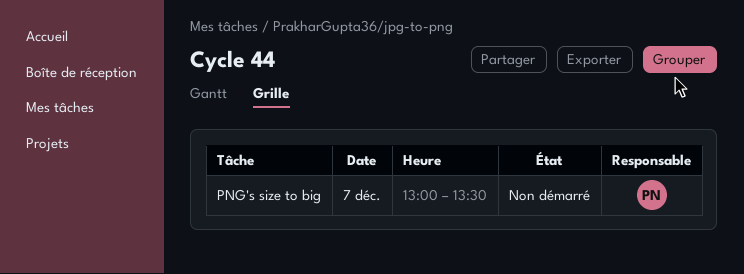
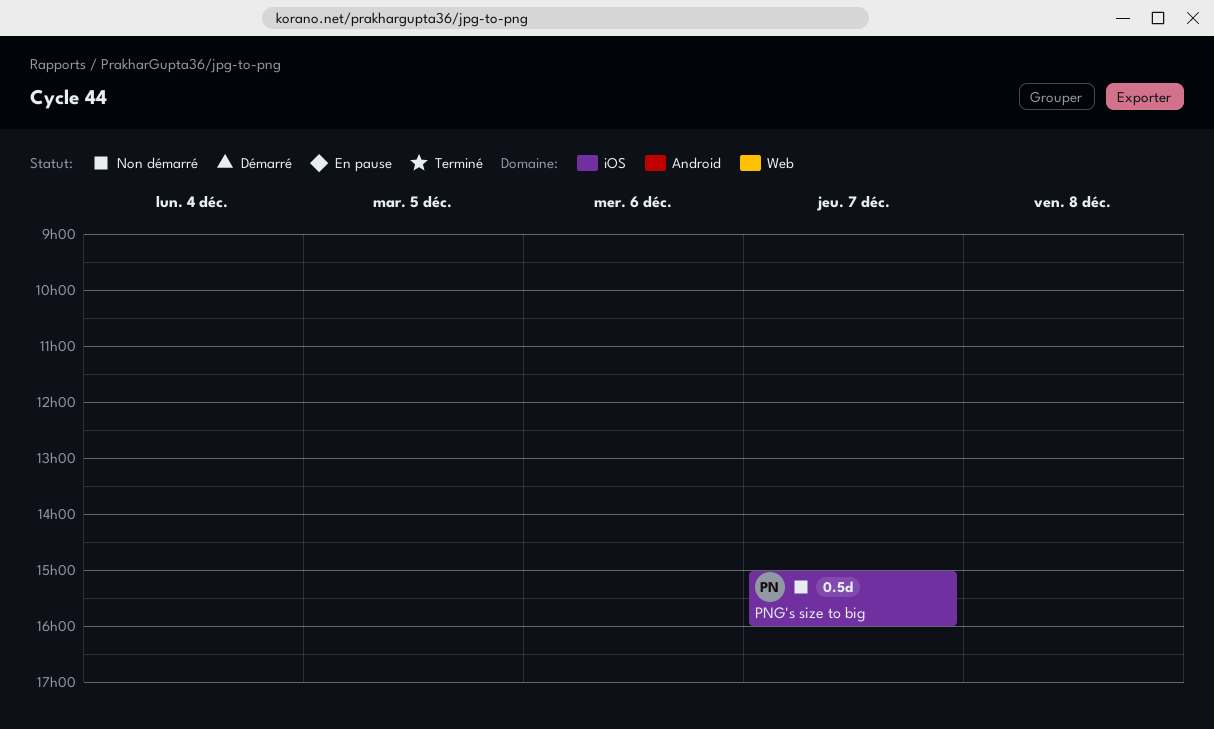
PNG's size to big, begins: 13:00 -> 15:00
PNG's size to big, ends: 13:30 -> 16:00

